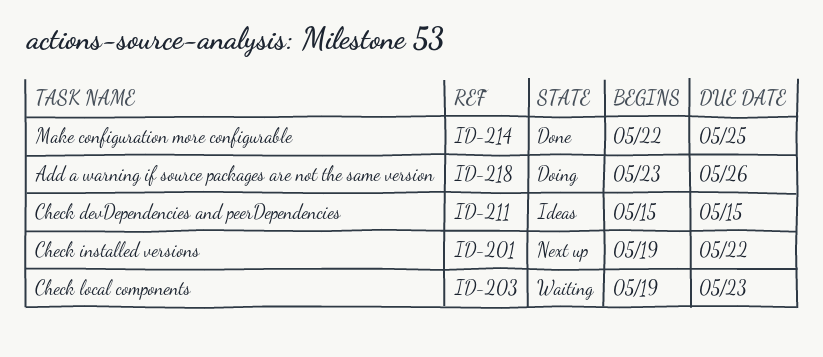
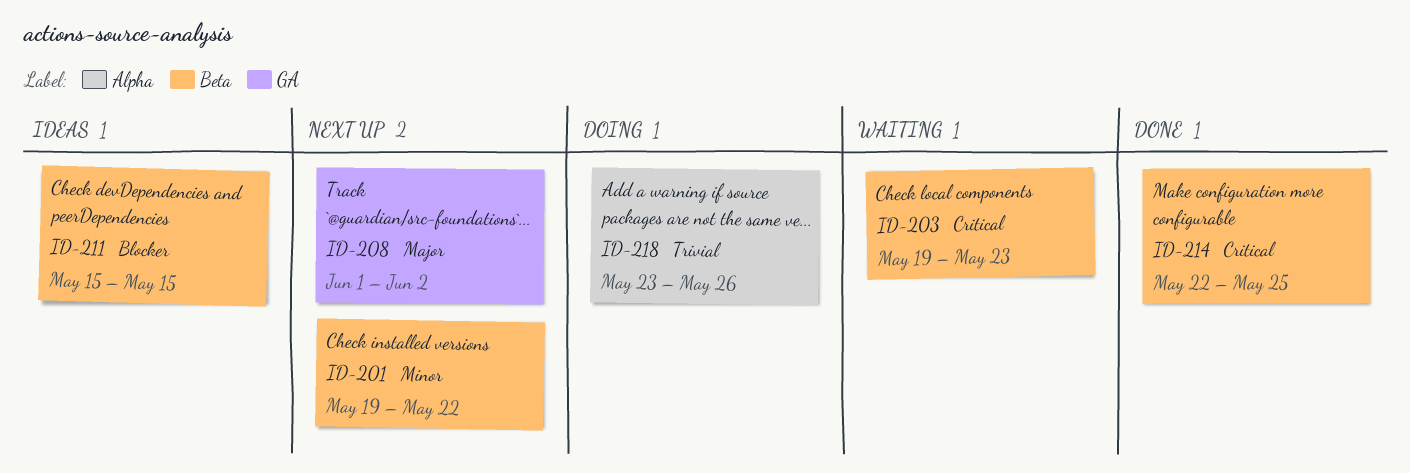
ID-208: none -> present

